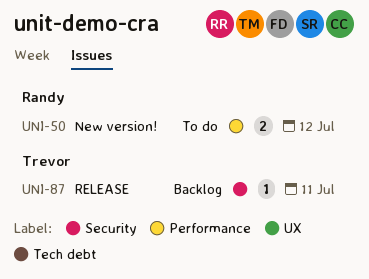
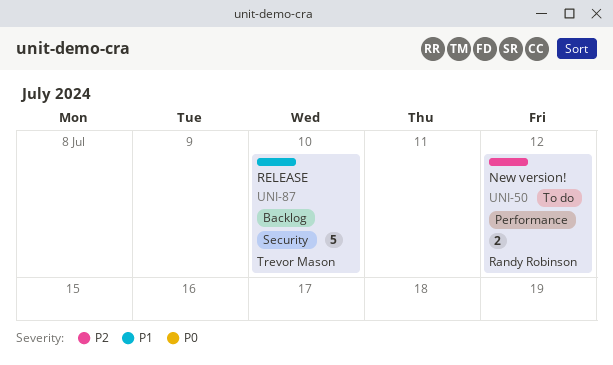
UNI-87, estimate: 1 -> 5
UNI-87, due: Jul 11 -> Jul 10

